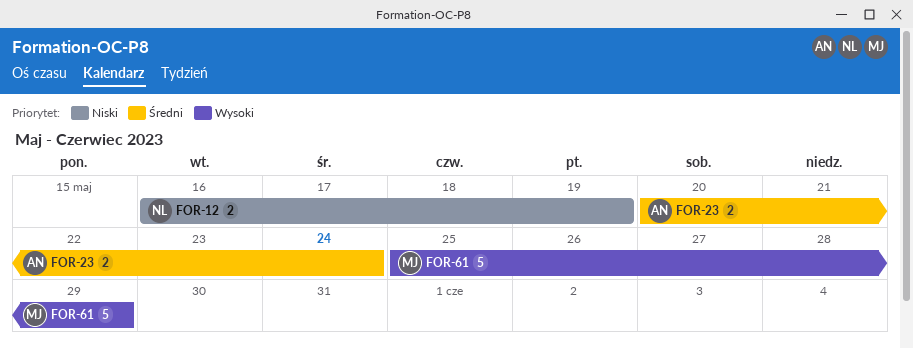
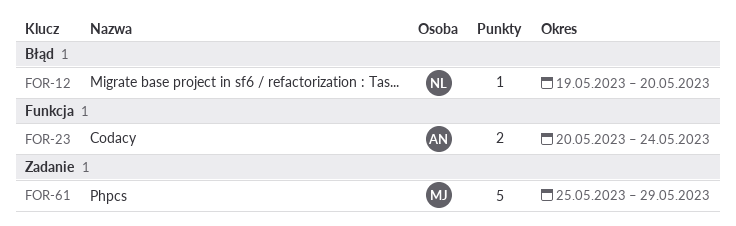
FOR-12, estimate: 2 -> 1
FOR-12, start: May 16 -> May 19
FOR-12, due: May 19 -> May 20

